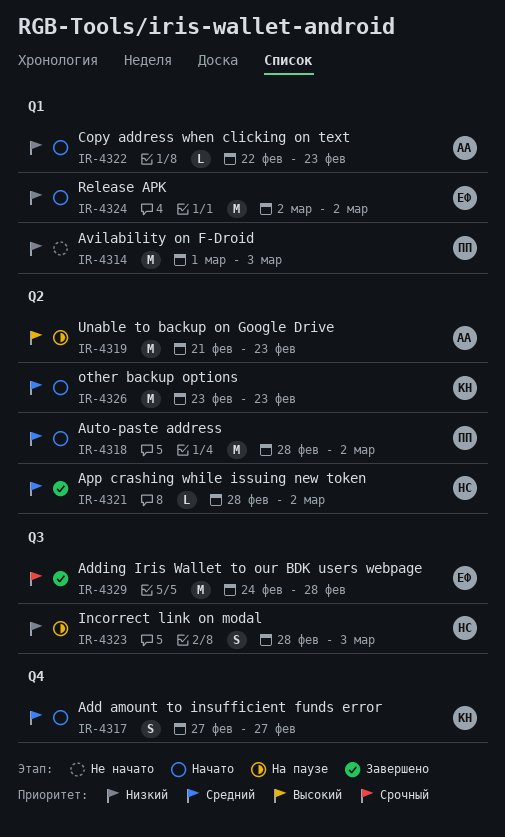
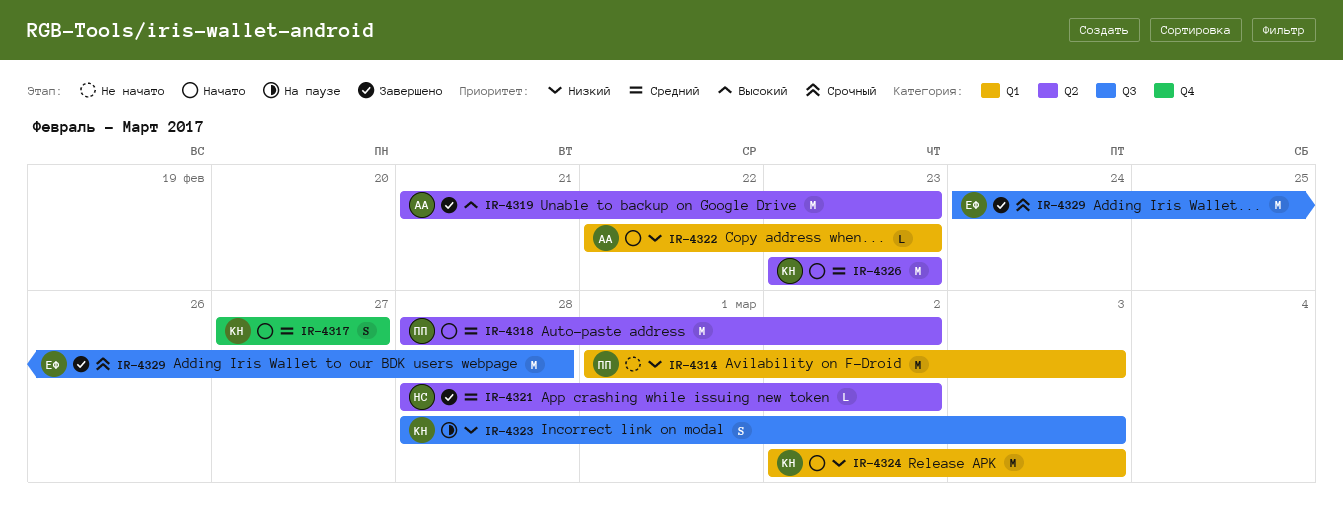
IR-4319, status: На паузе -> Завершено
IR-4323, owner: НС -> КН
IR-4324, owner: ЕФ -> КН
IR-4324, due: Mar 2 -> Mar 3

